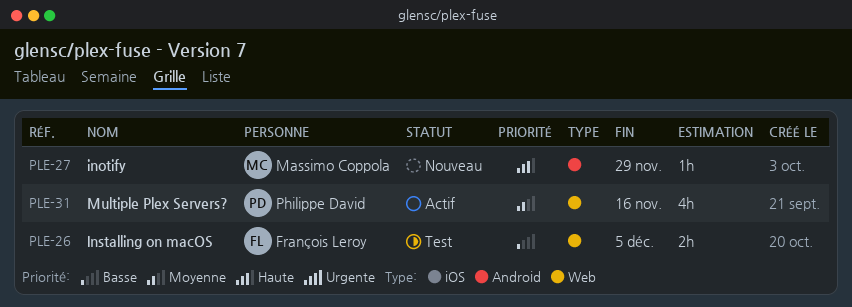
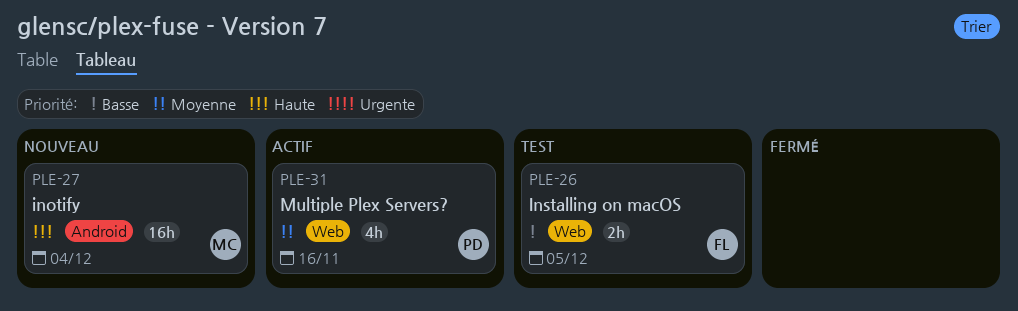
PLE-27, estimate: 1h -> 16h
PLE-27, due: Nov 29 -> Dec 4

